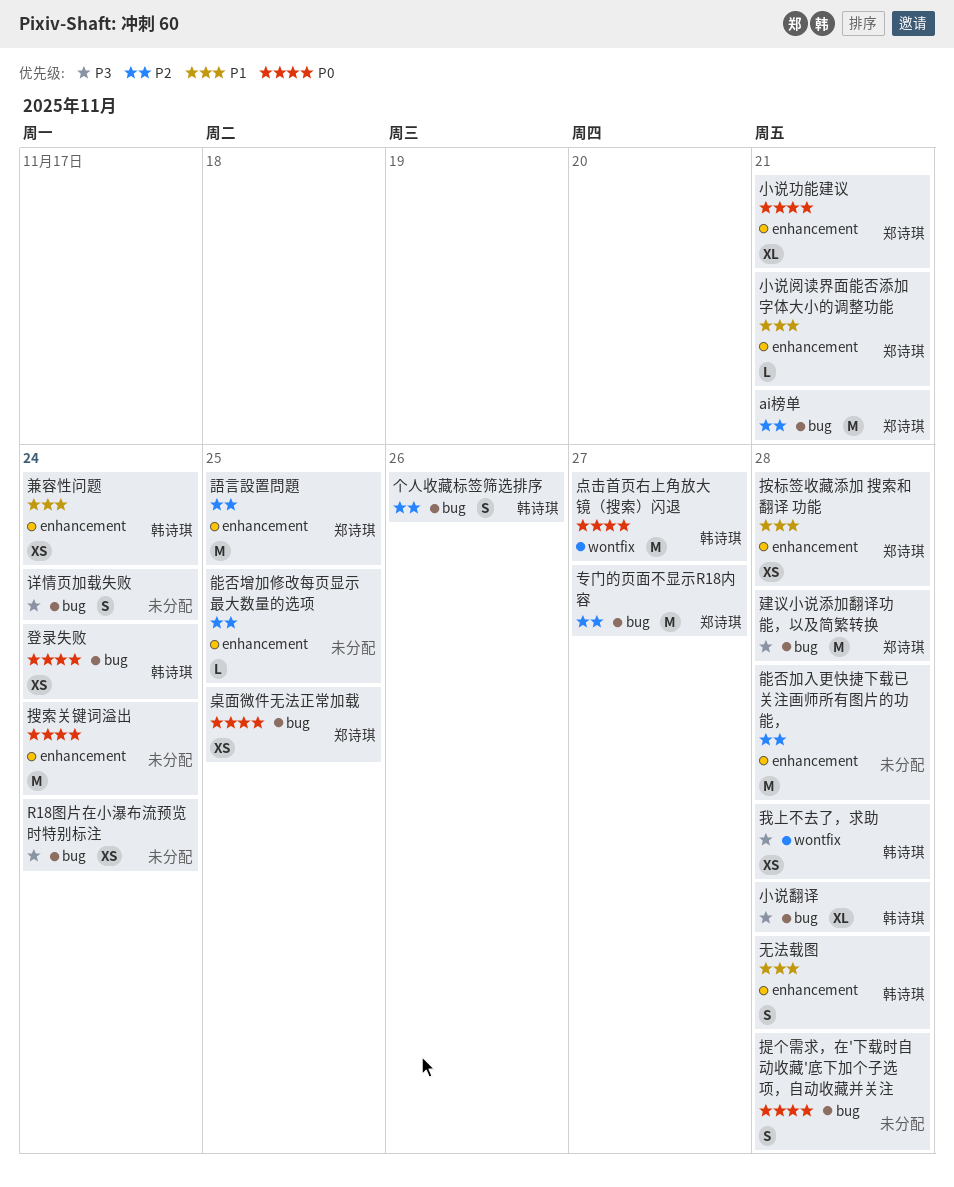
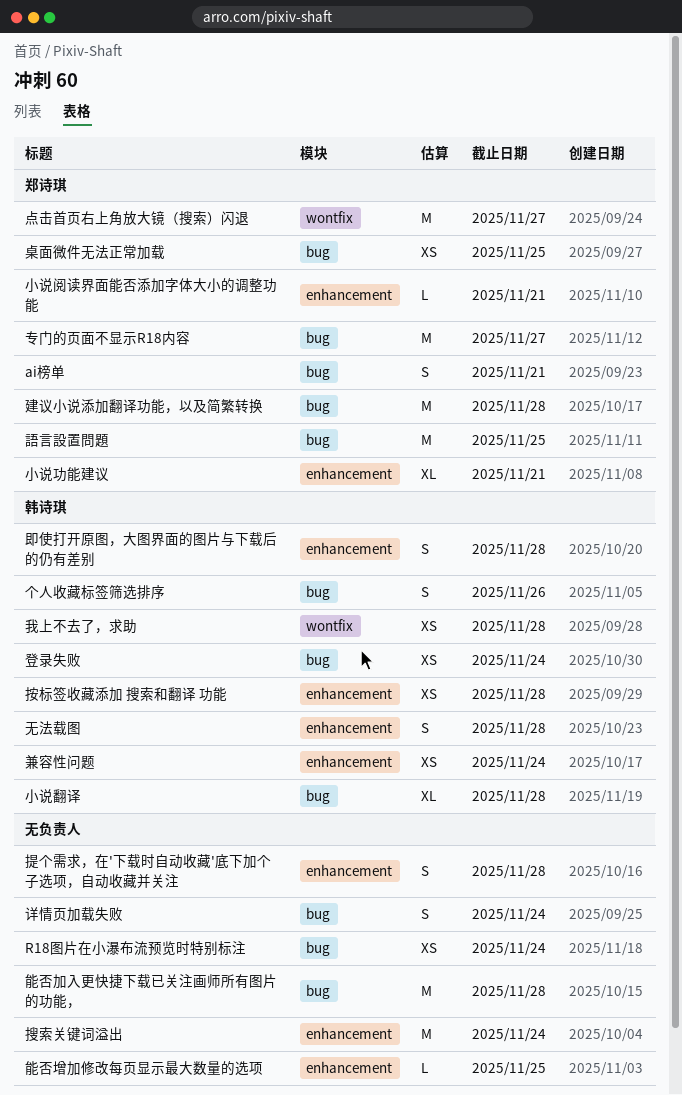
ai榜单, estimate: M -> S
即使打开原图，大图界面的图片与下载后的仍有差别: none -> present
按标签收藏添加 搜索和翻译 功能, owner: 郑诗琪 -> 韩诗琪
提个需求，在'下载时自动收藏'底下加个子选项，自动收藏并关注, label: bug -> enhancement
点击首页右上角放大镜（搜索）闪退, owner: 韩诗琪 -> 郑诗琪
能否加入更快捷下载已关注画师所有图片的功能，, label: enhancement -> bug
語言設置問題, label: enhancement -> bug

